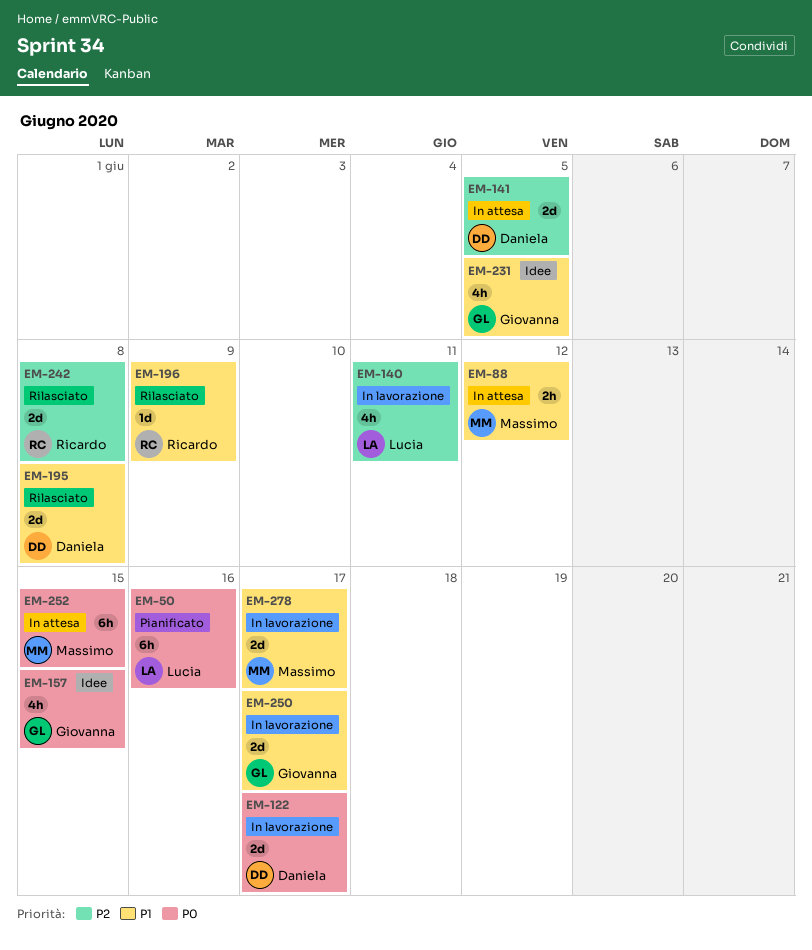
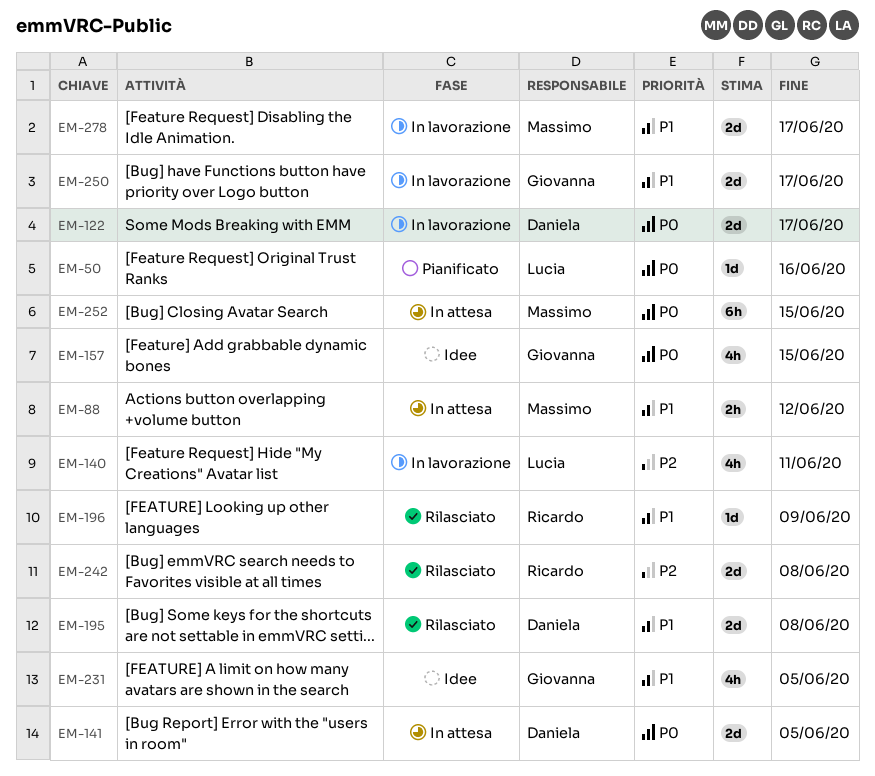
EM-50, estimate: 6h -> 1d
EM-141, priority: P2 -> P0

